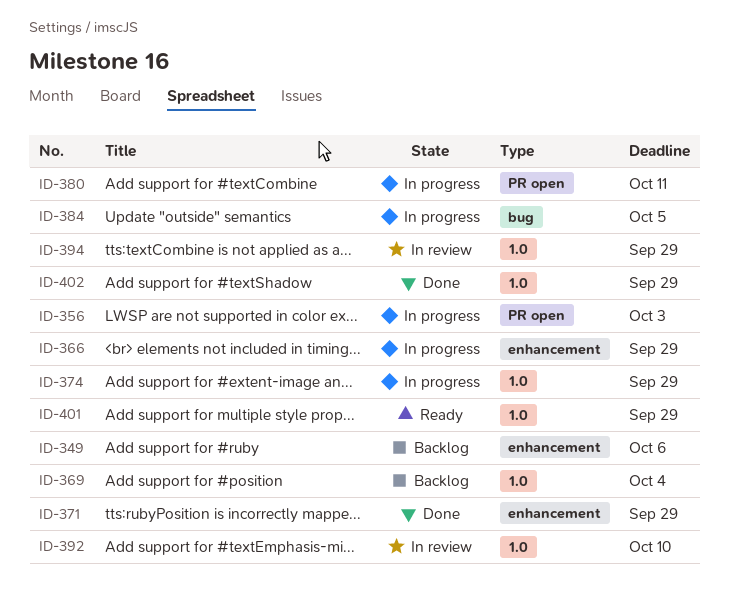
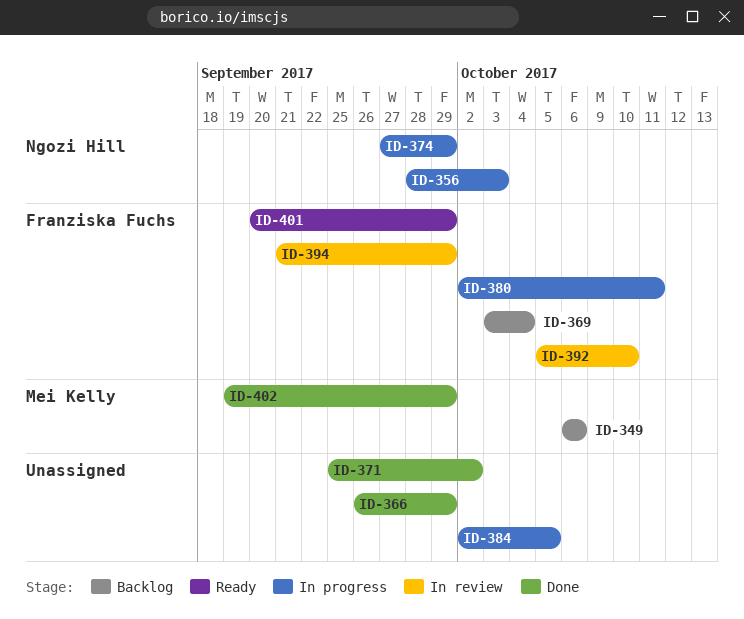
ID-366, status: In progress -> Done
ID-371, due: Sep 29 -> Oct 2

